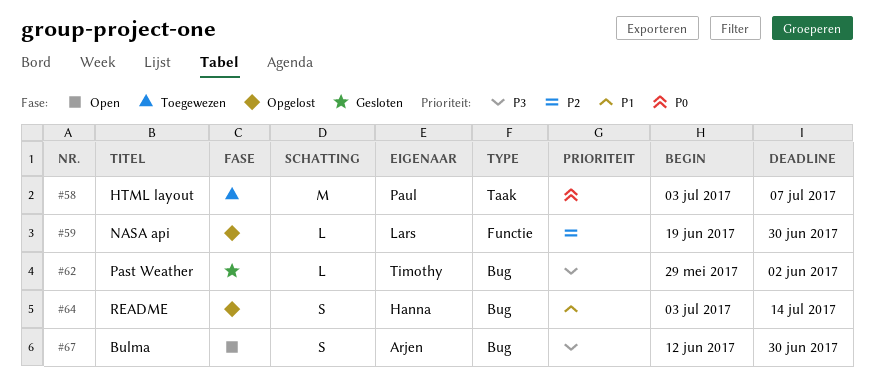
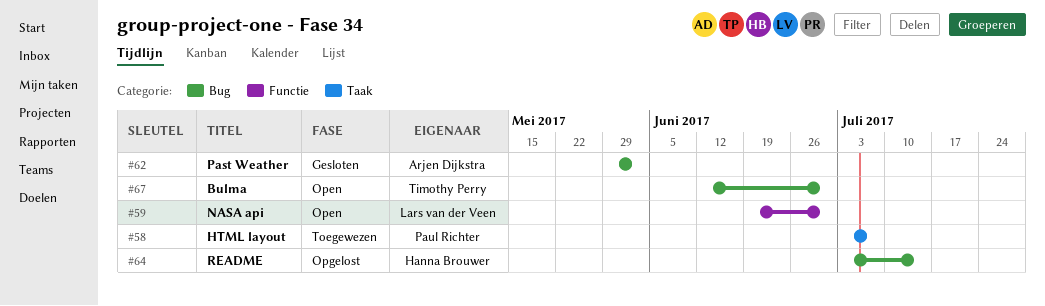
#59, status: Opgelost -> Open
#62, owner: Timothy Perry -> Arjen Dijkstra
#67, owner: Arjen Dijkstra -> Timothy Perry

